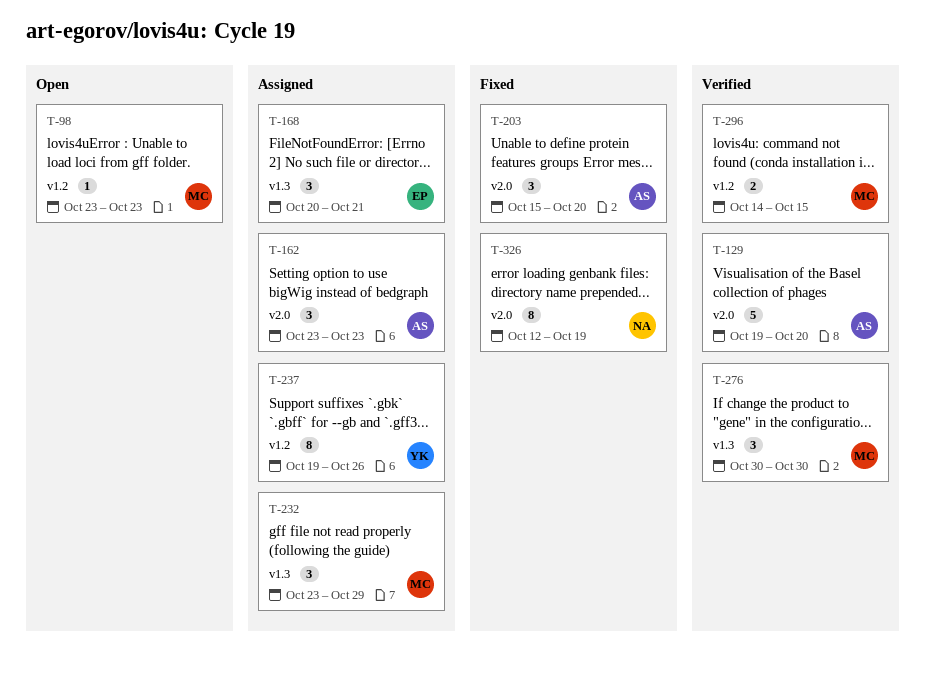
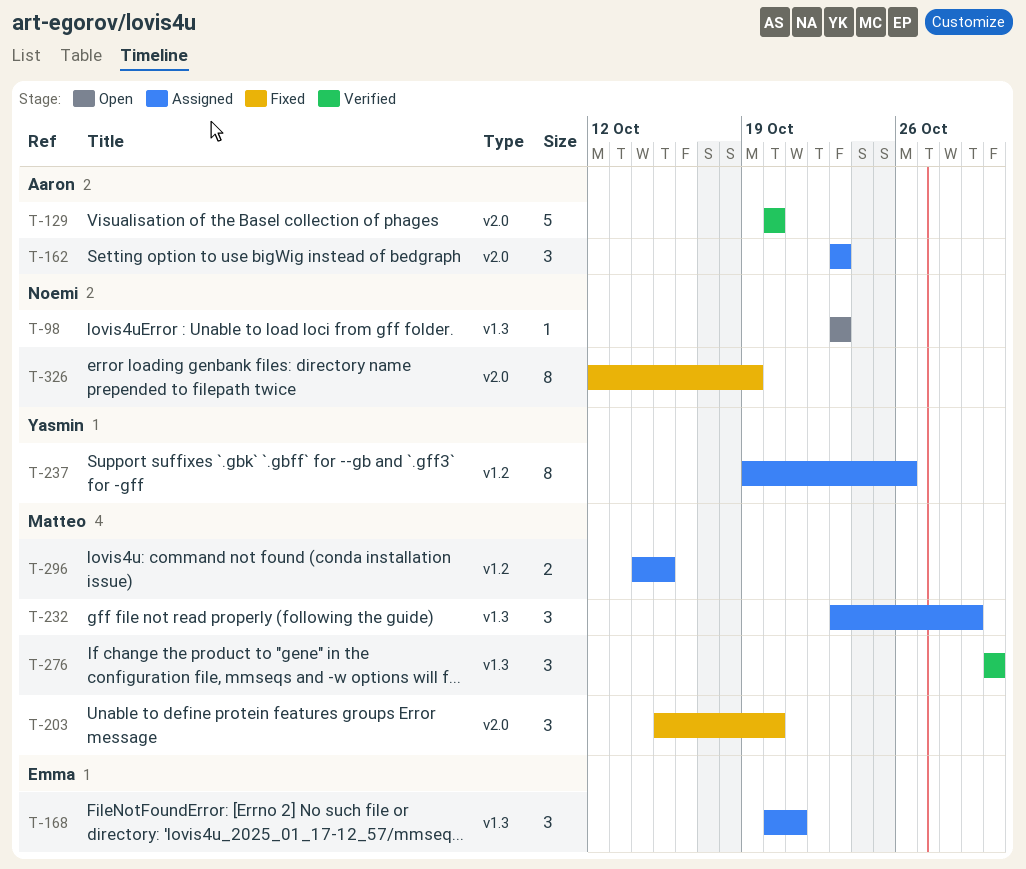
T-98, owner: Matteo -> Noemi
T-98, label: v1.2 -> v1.3
T-129, start: Oct 19 -> Oct 20
T-203, owner: Aaron -> Matteo
T-296, status: Verified -> Assigned

